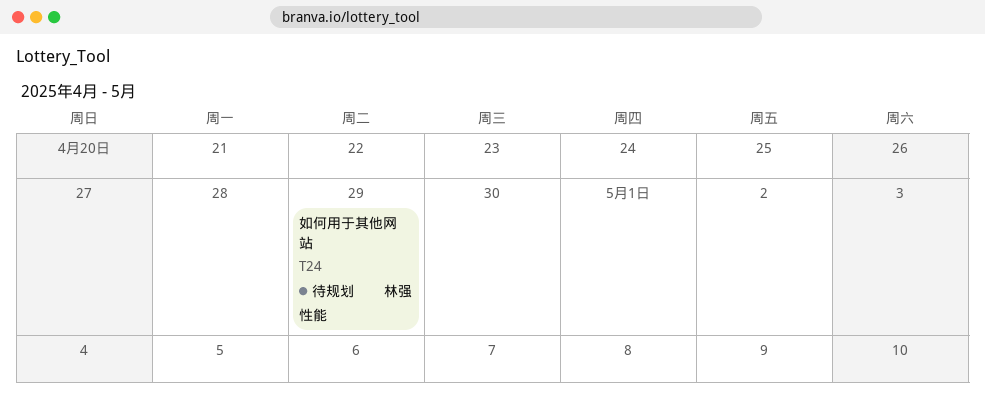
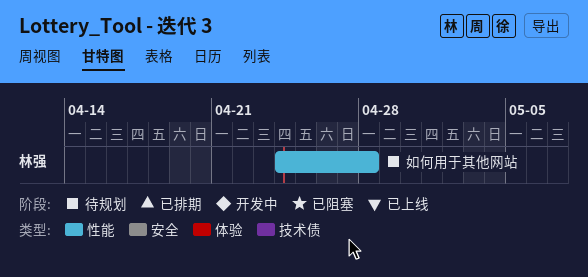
如何用于其他网站, due: Apr 29 -> Apr 28

